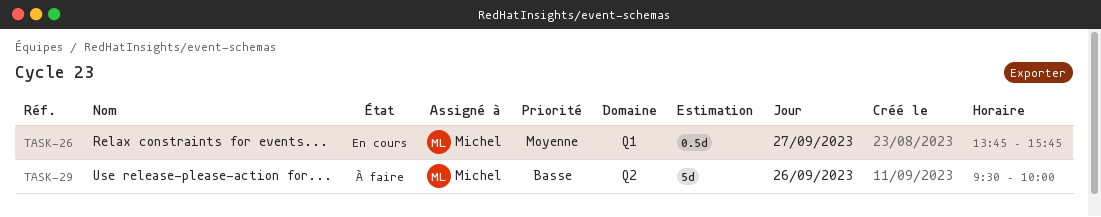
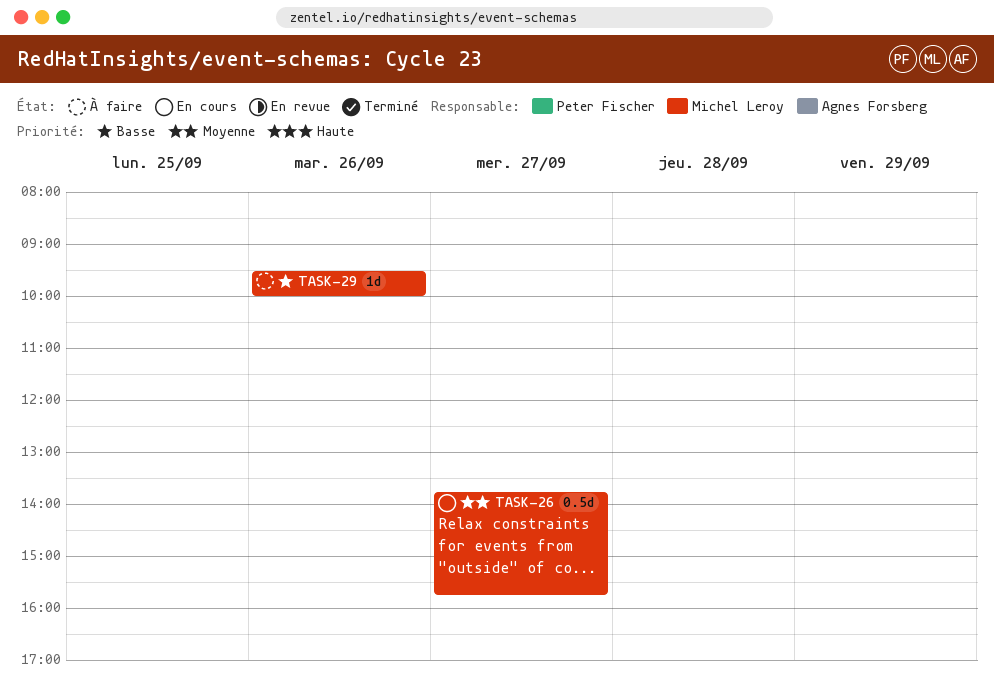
TASK-29, estimate: 5d -> 1d

